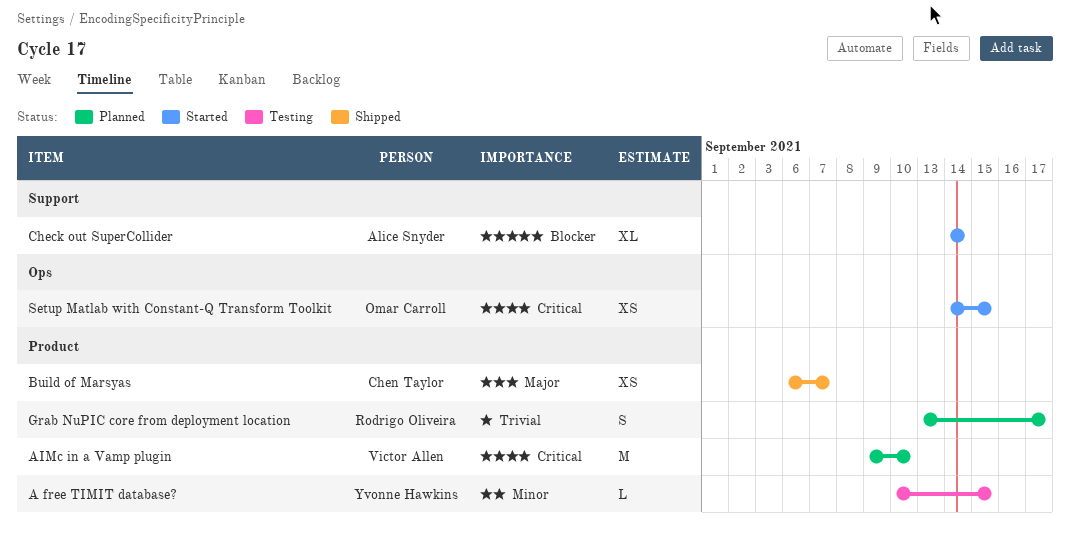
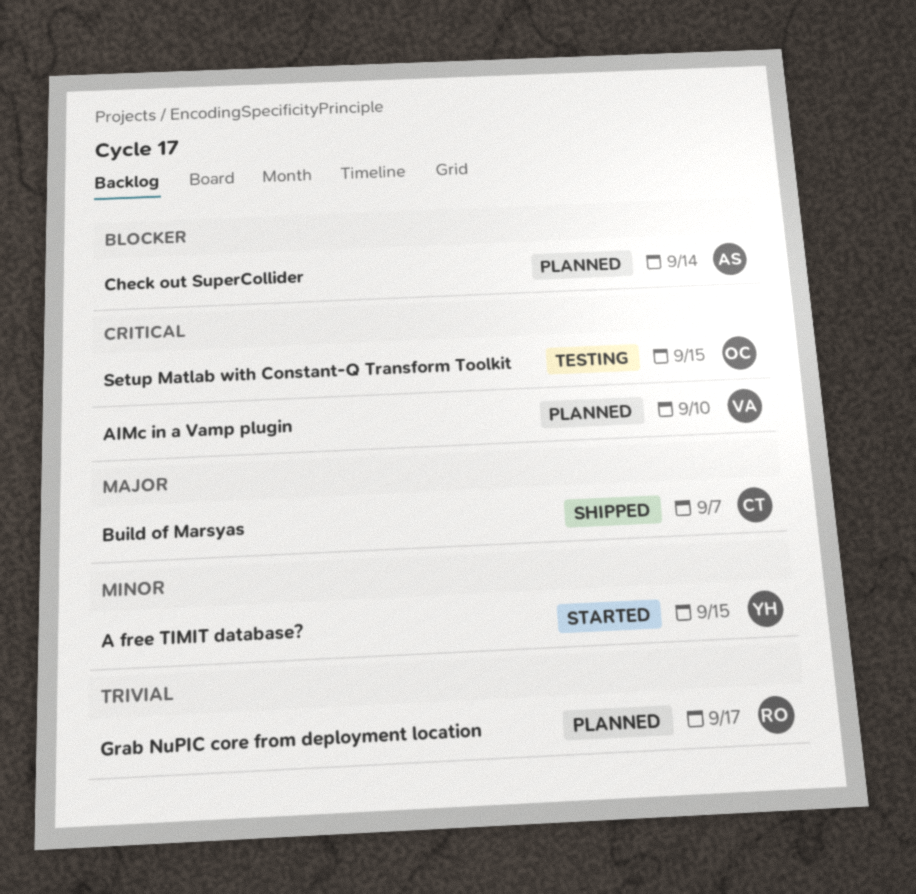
A free TIMIT database?, status: Testing -> Started
Check out SuperCollider, status: Started -> Planned
Setup Matlab with Constant-Q Transform Toolkit, status: Started -> Testing

